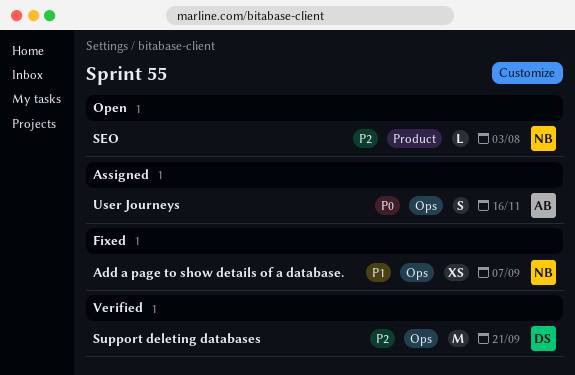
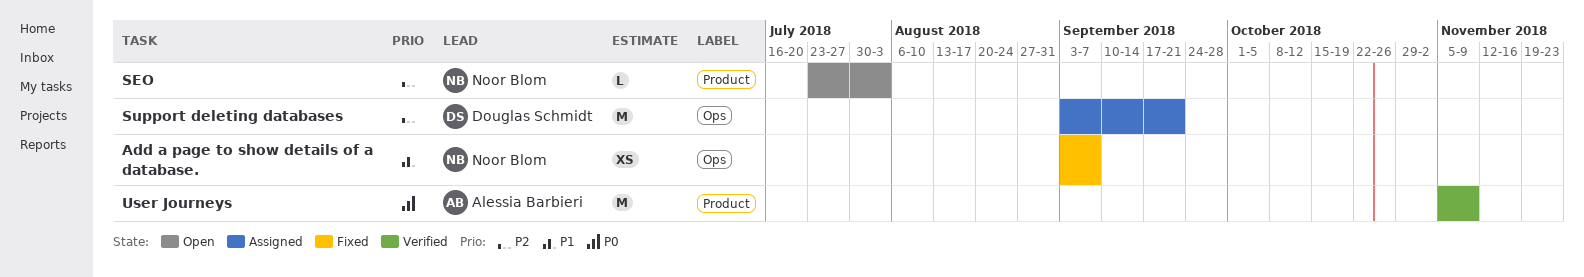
Support deleting databases, status: Verified -> Assigned
User Journeys, status: Assigned -> Verified
User Journeys, label: Ops -> Product
User Journeys, estimate: S -> M
User Journeys, due: Nov 16 -> Nov 9

